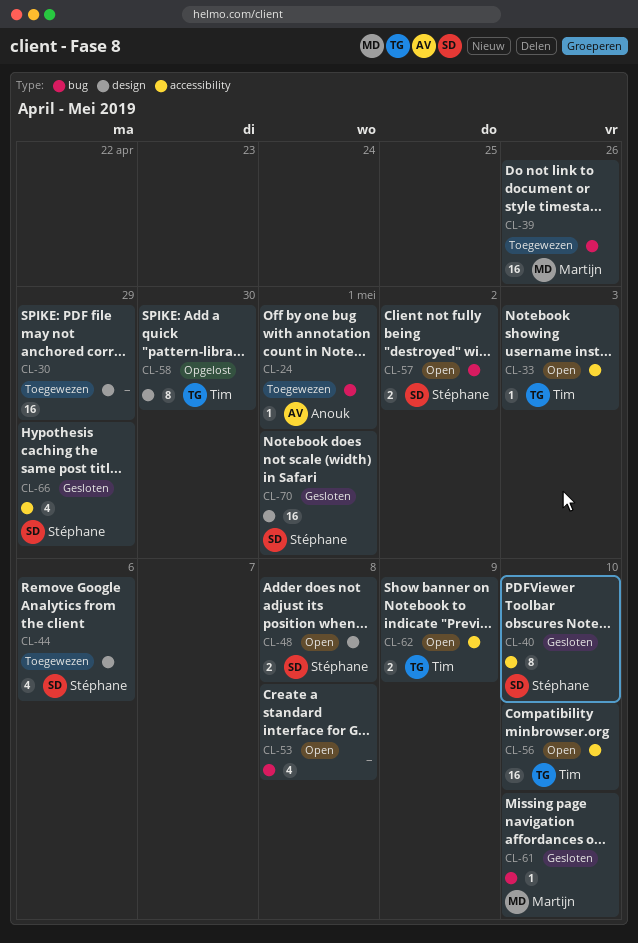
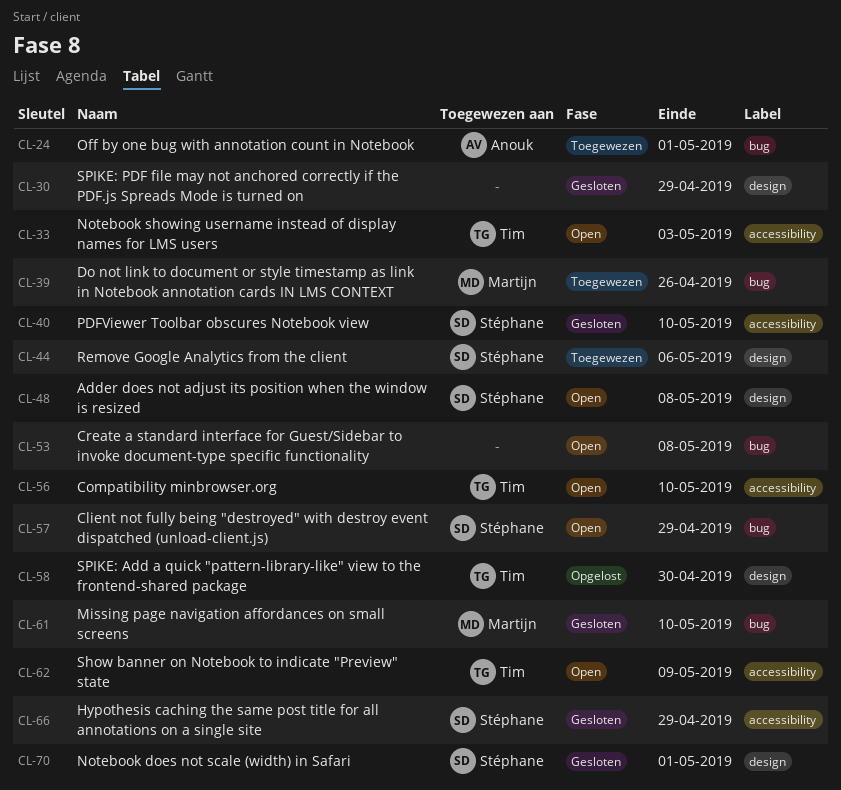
CL-30, status: Toegewezen -> Gesloten
CL-57, due: May 2 -> Apr 29

